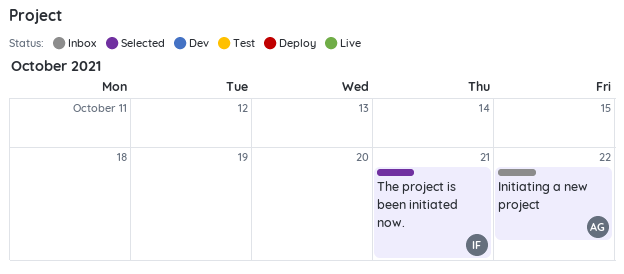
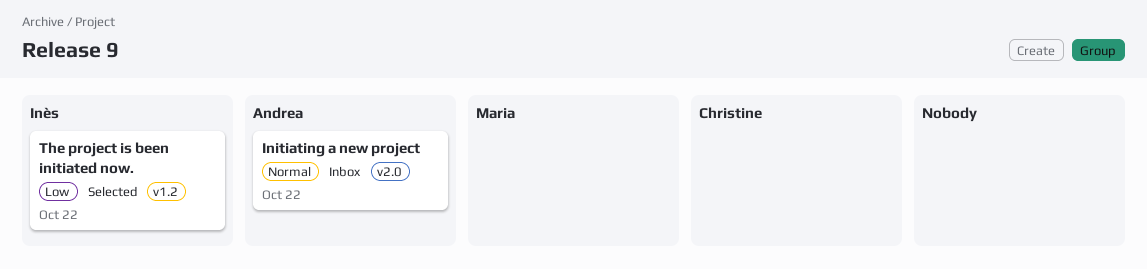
The project is been initiated now., due: Oct 21 -> Oct 22

